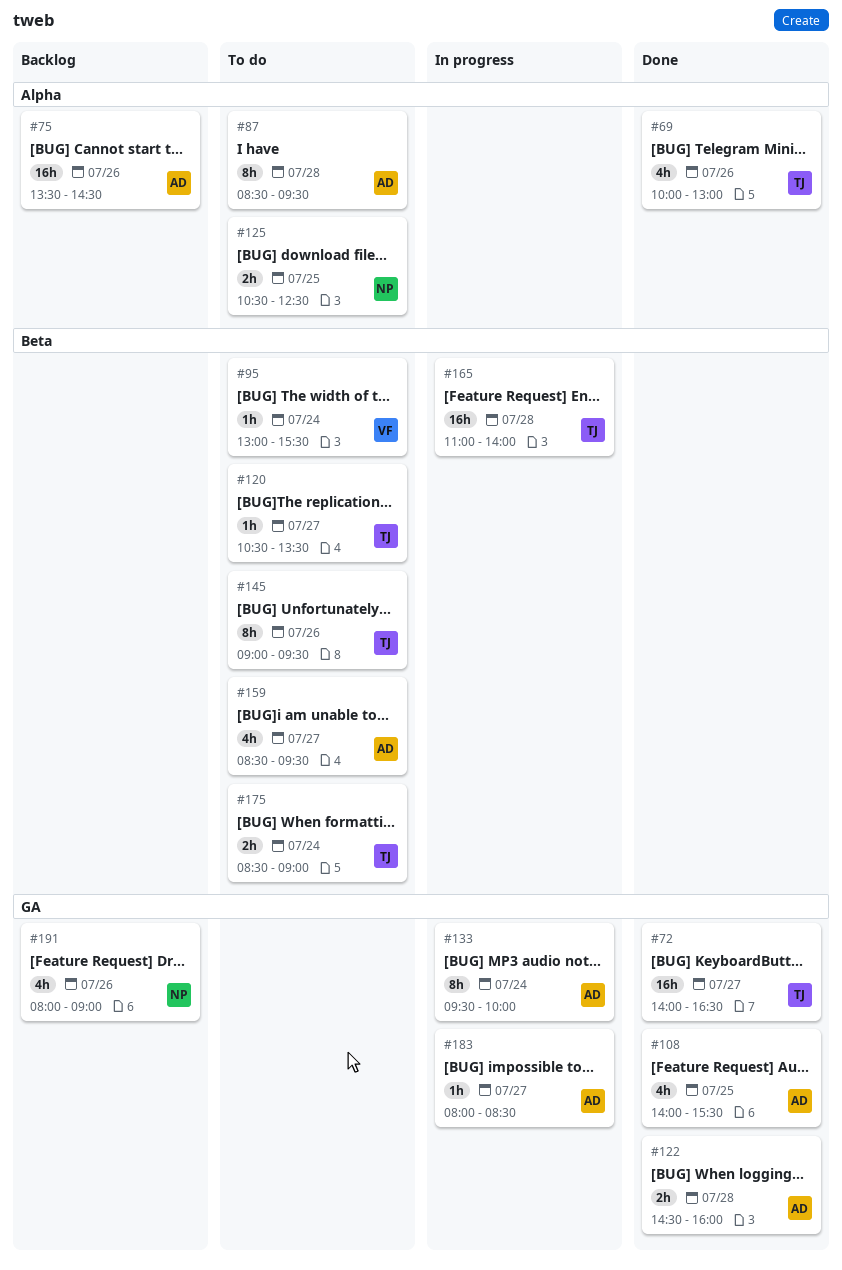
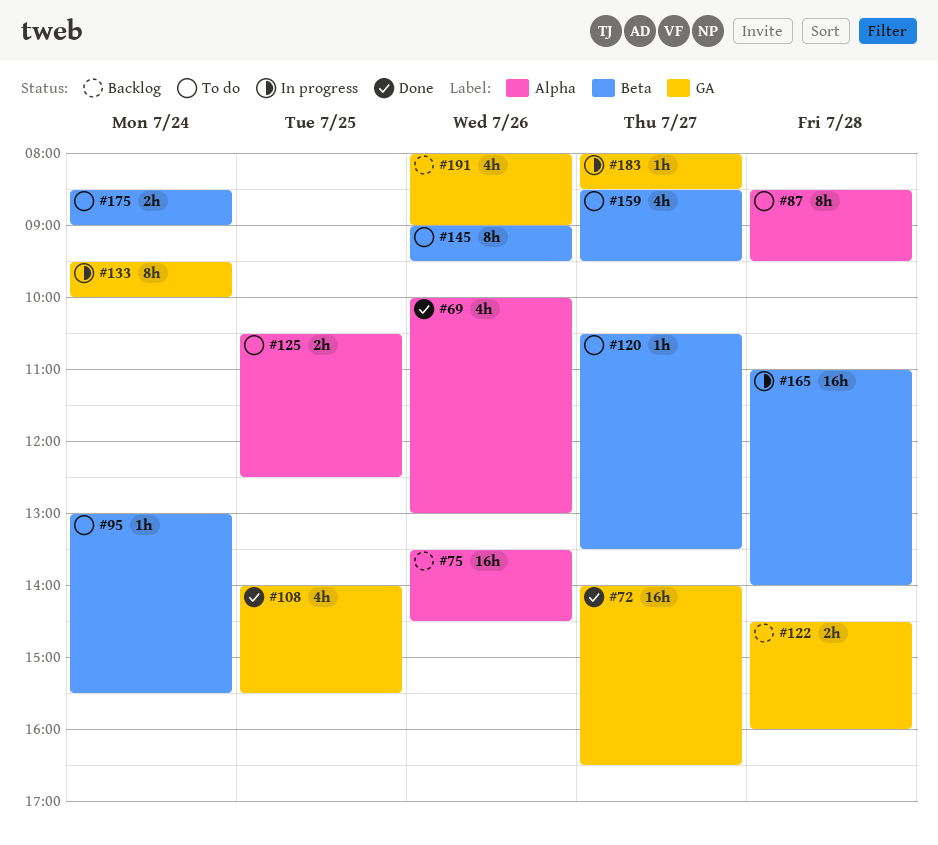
#122, status: Done -> Backlog

